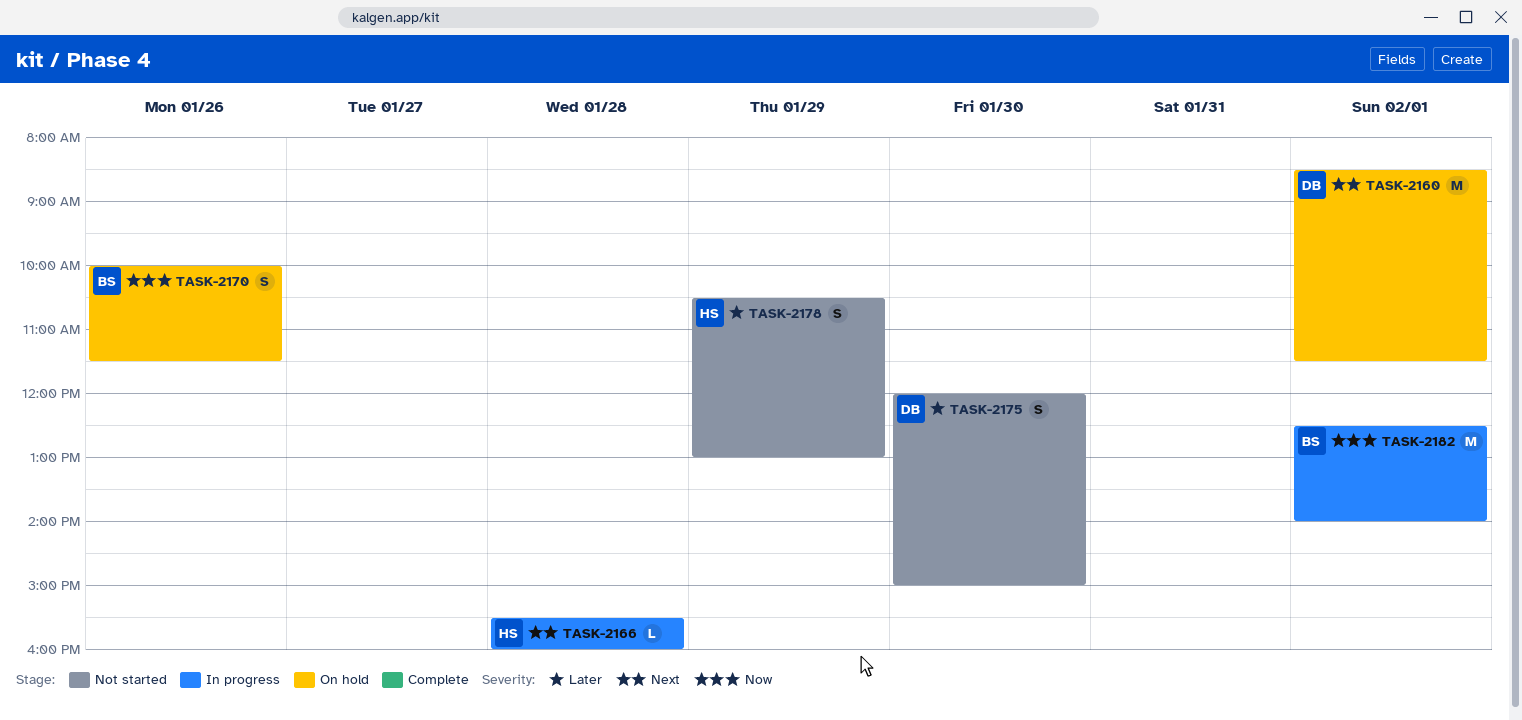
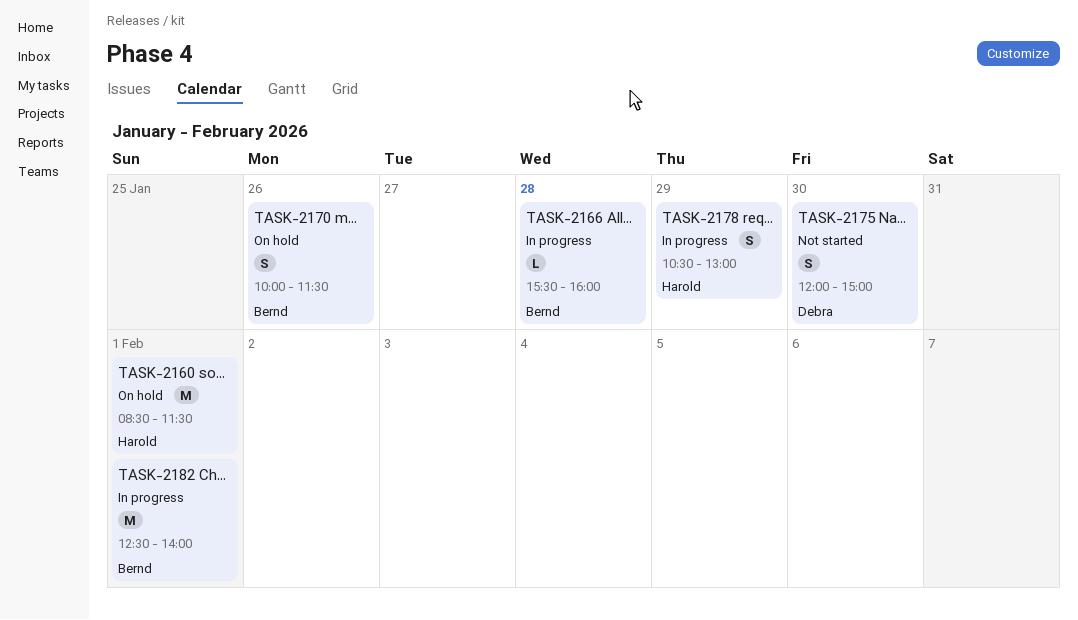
TASK-2160, owner: Debra -> Harold
TASK-2166, owner: Harold -> Bernd
TASK-2178, status: Not started -> In progress

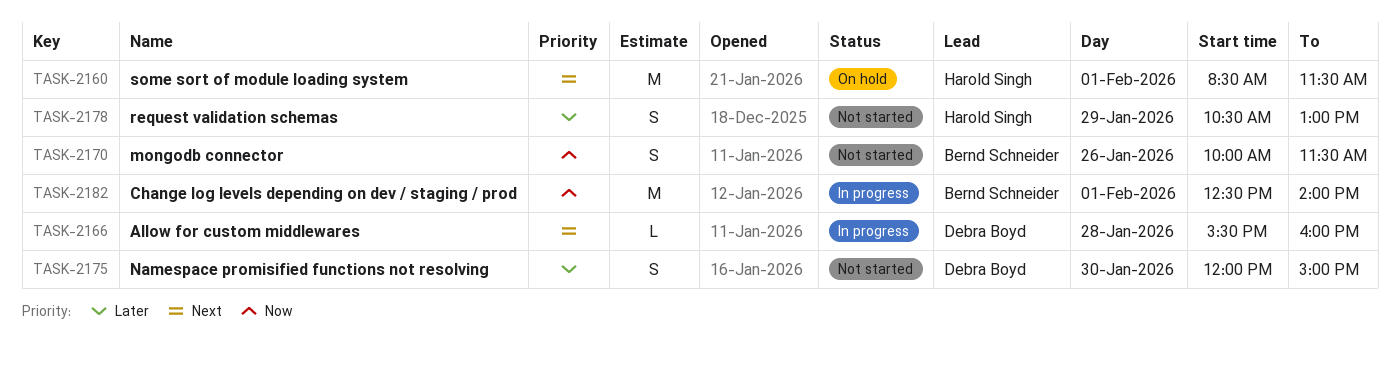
TASK-2166, owner: Bernd Schneider -> Debra Boyd
TASK-2170, status: On hold -> Not started
TASK-2178, status: In progress -> Not started

